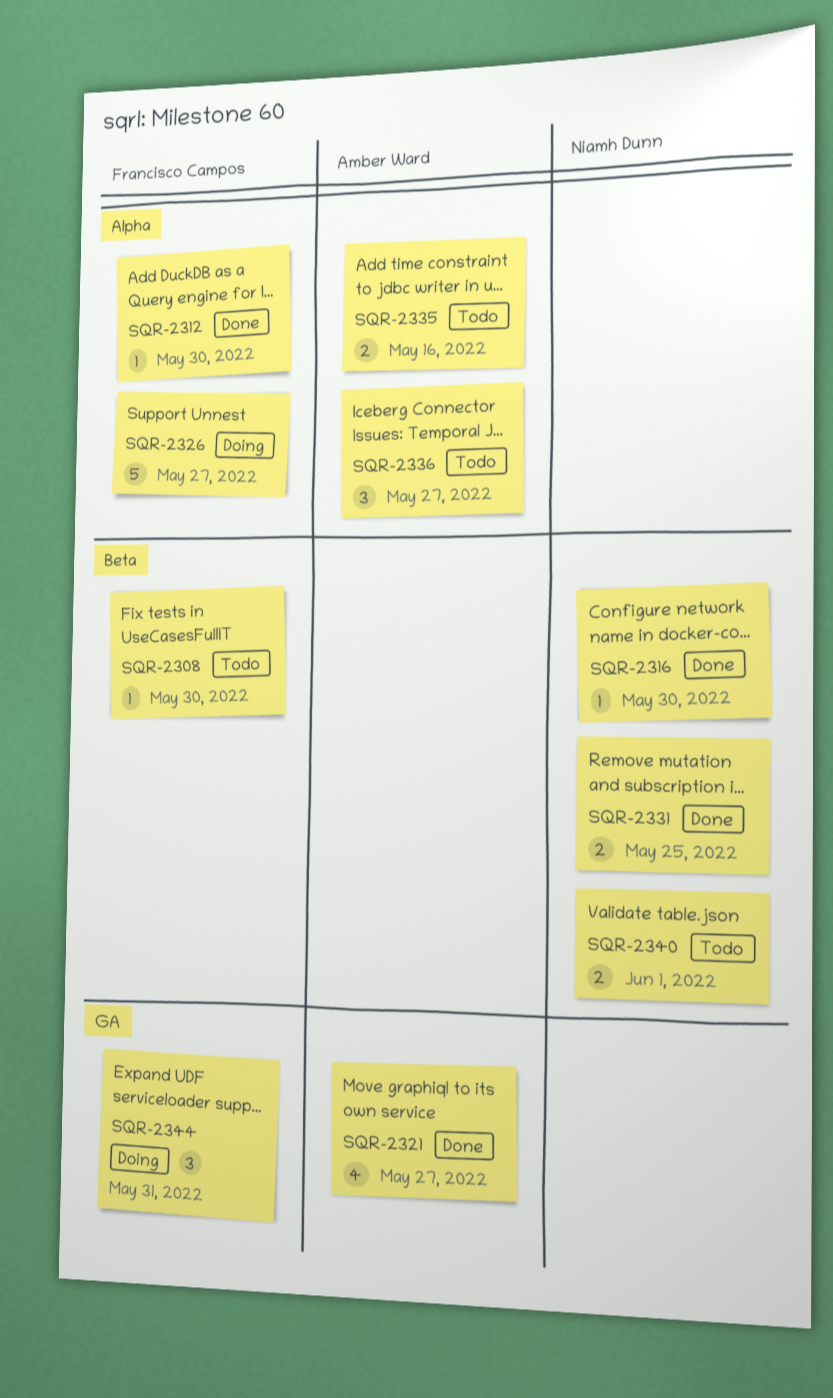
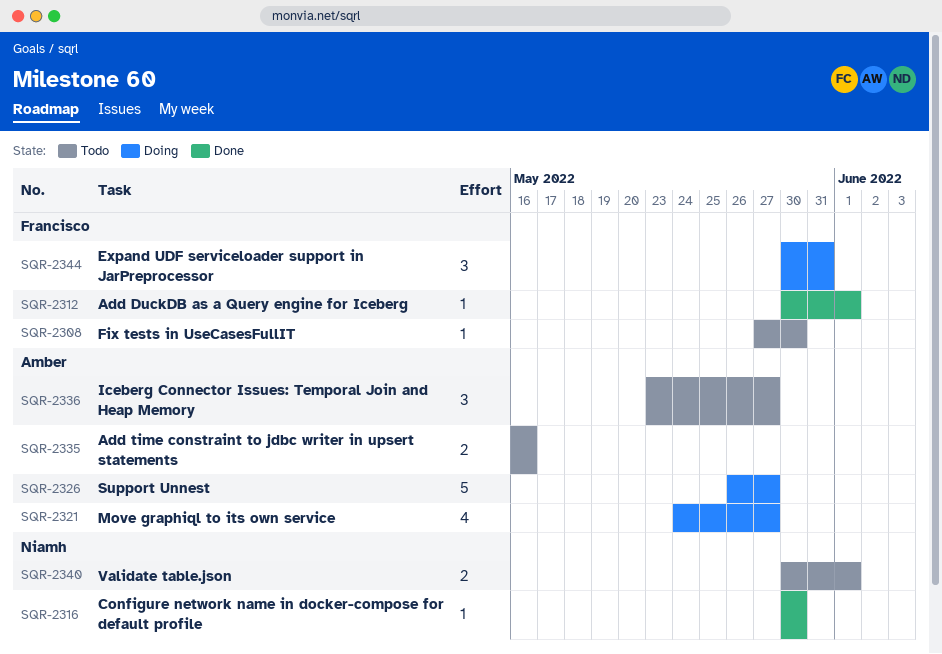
SQR-2312, due: May 30 -> Jun 1
SQR-2321, status: Done -> Doing
SQR-2326, owner: Francisco Campos -> Amber Ward
SQR-2331: present -> none

